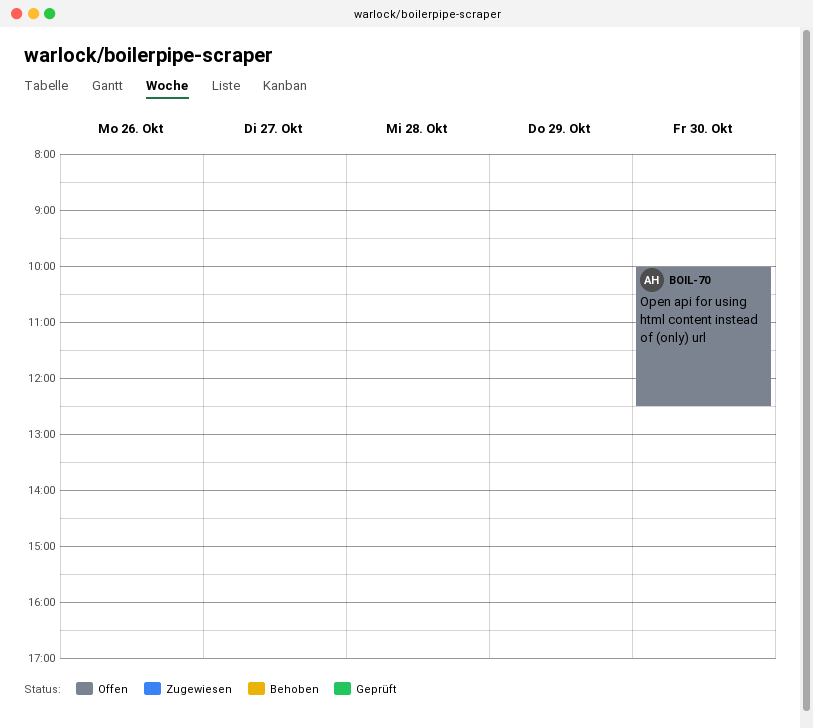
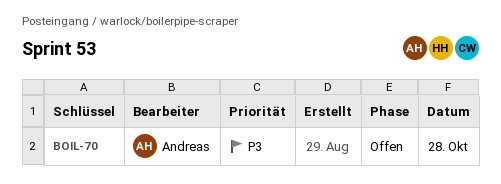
BOIL-70, day: Oct 30 -> Oct 28

